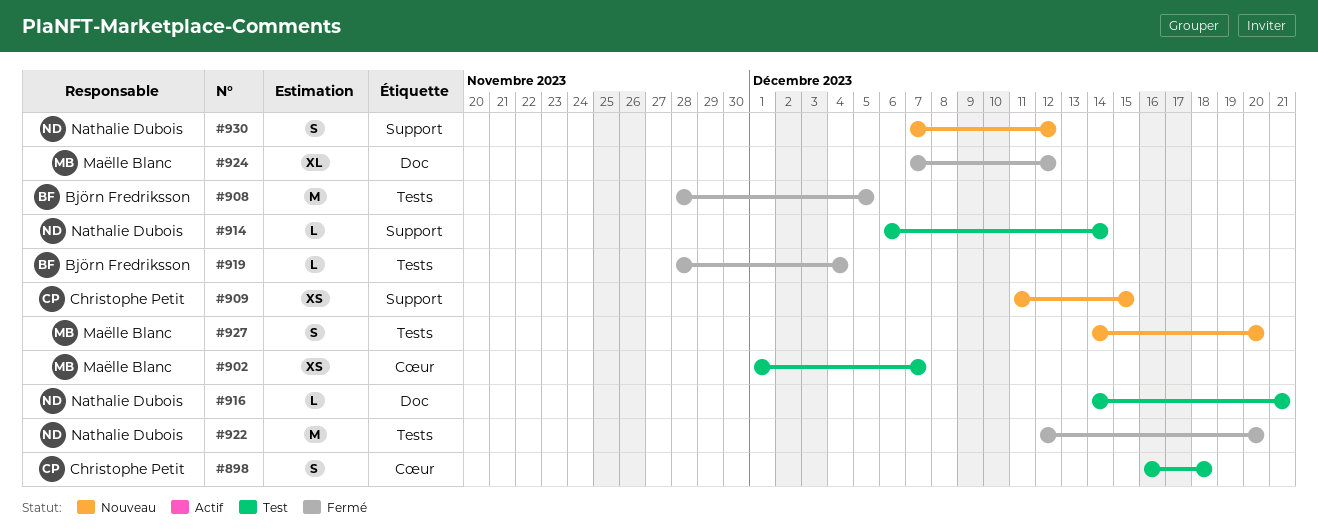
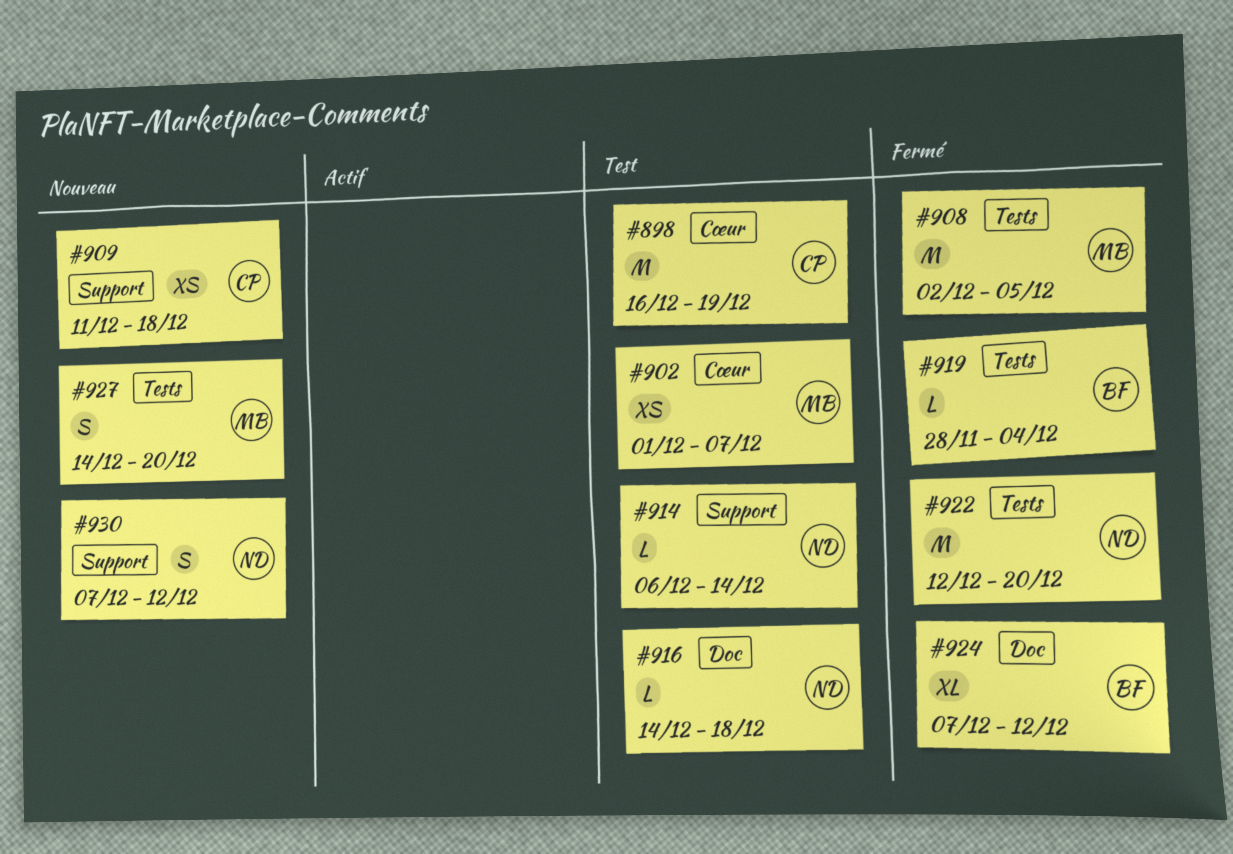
#898, estimate: S -> M
#898, due: Dec 18 -> Dec 19
#908, owner: Björn Fredriksson -> Maëlle Blanc
#908, start: Nov 28 -> Dec 2
#909, due: Dec 15 -> Dec 18
#916, due: Dec 21 -> Dec 18
#924, owner: Maëlle Blanc -> Björn Fredriksson

